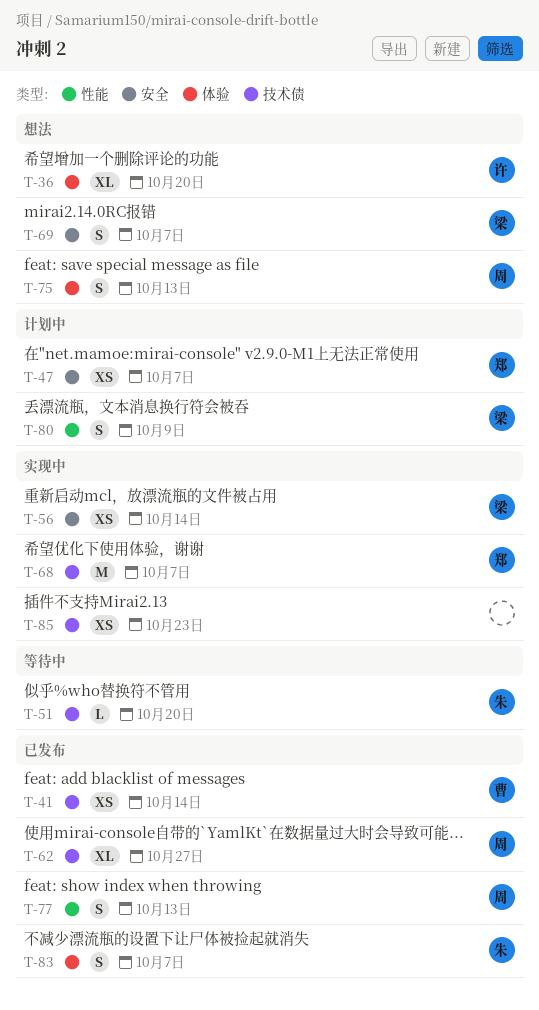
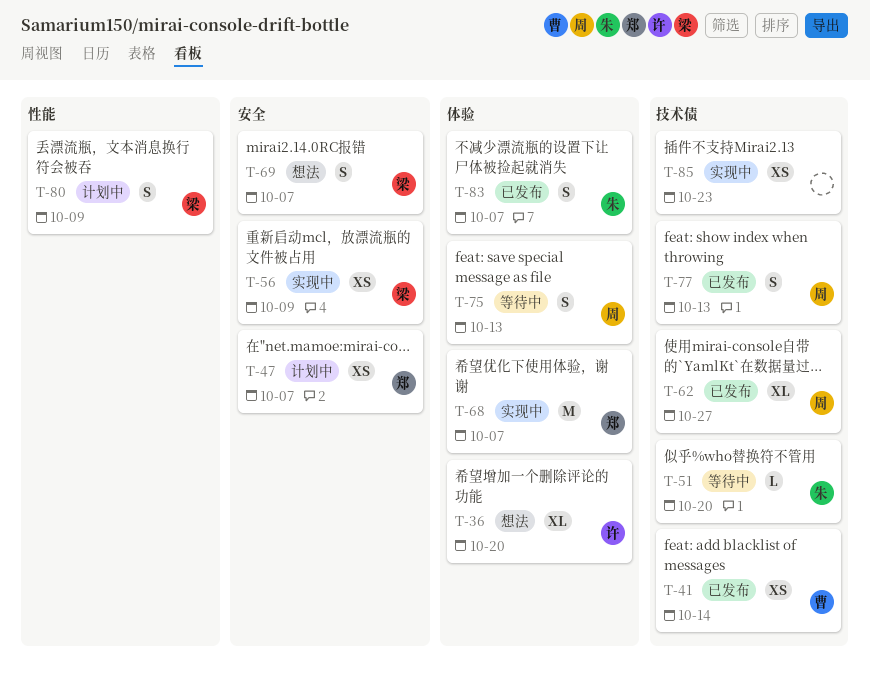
T-56, due: Oct 14 -> Oct 9
T-68, label: 技术债 -> 体验
T-75, status: 想法 -> 等待中
T-77, label: 性能 -> 技术债

